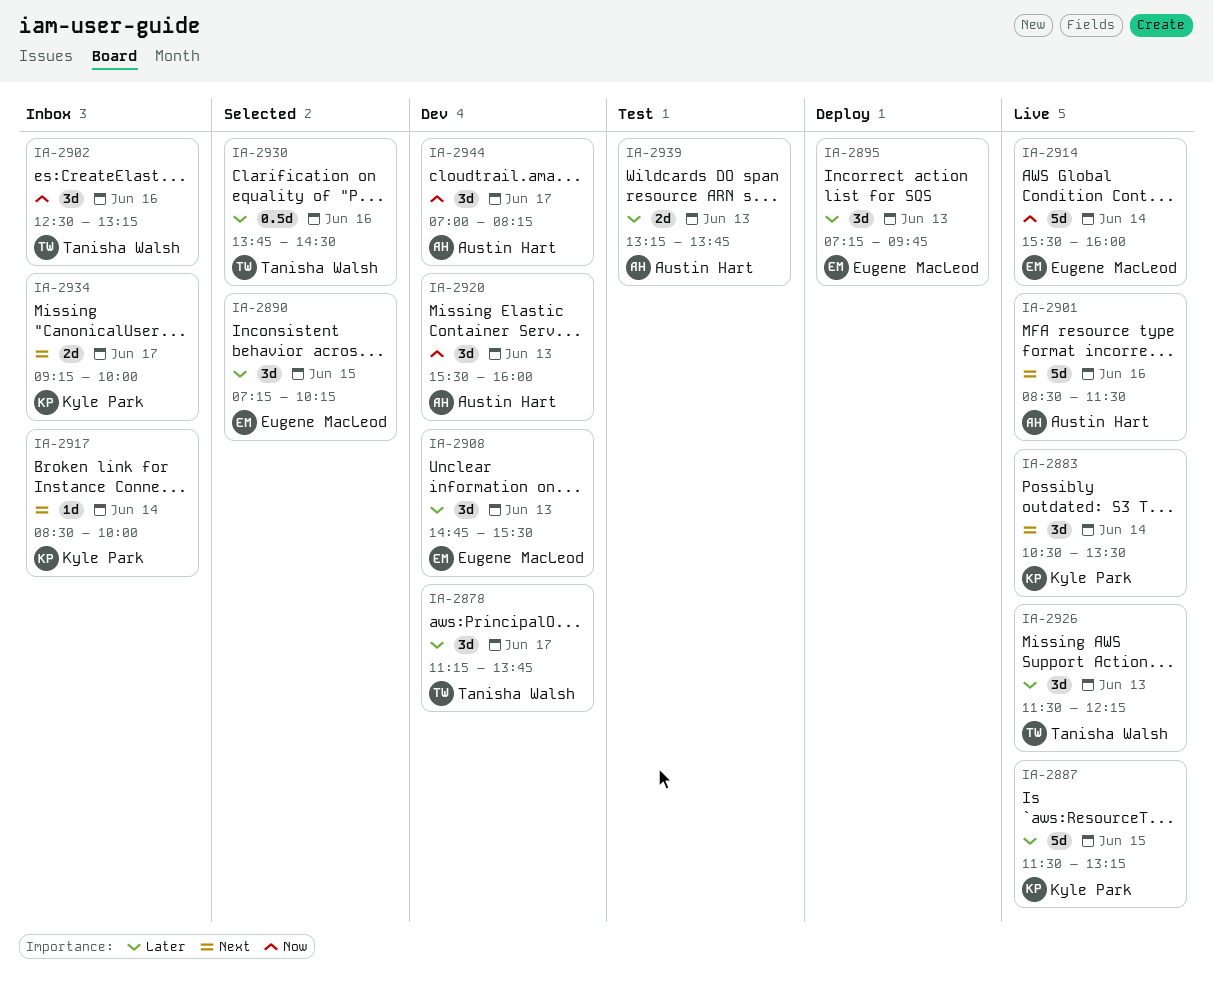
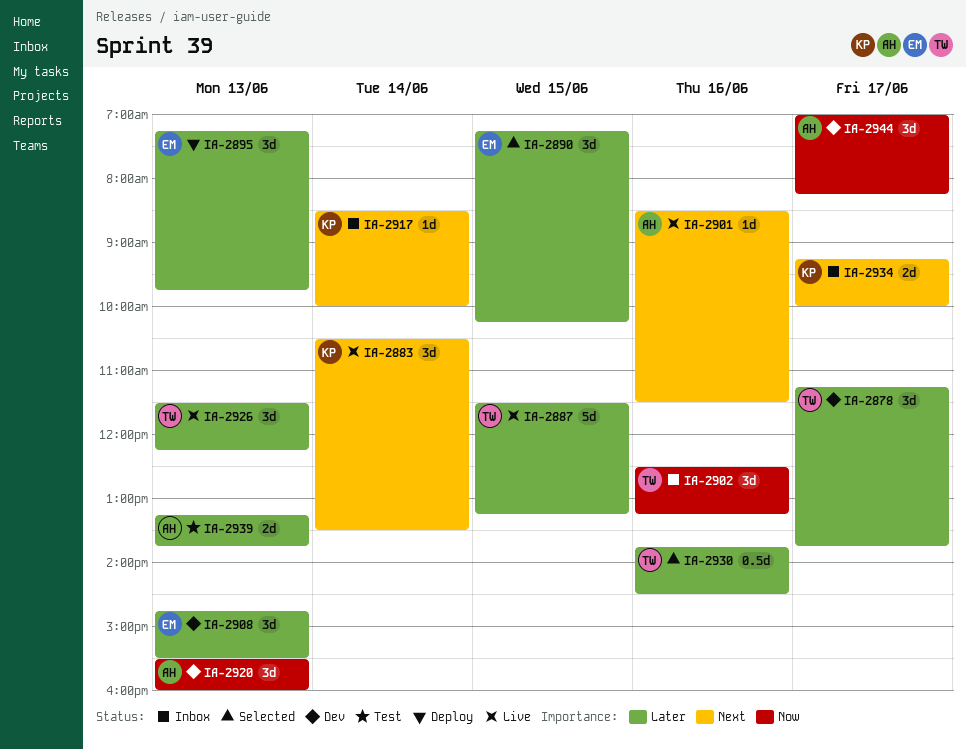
IA-2887, owner: Kyle Park -> Tanisha Walsh
IA-2901, estimate: 5d -> 1d
IA-2914: present -> none

